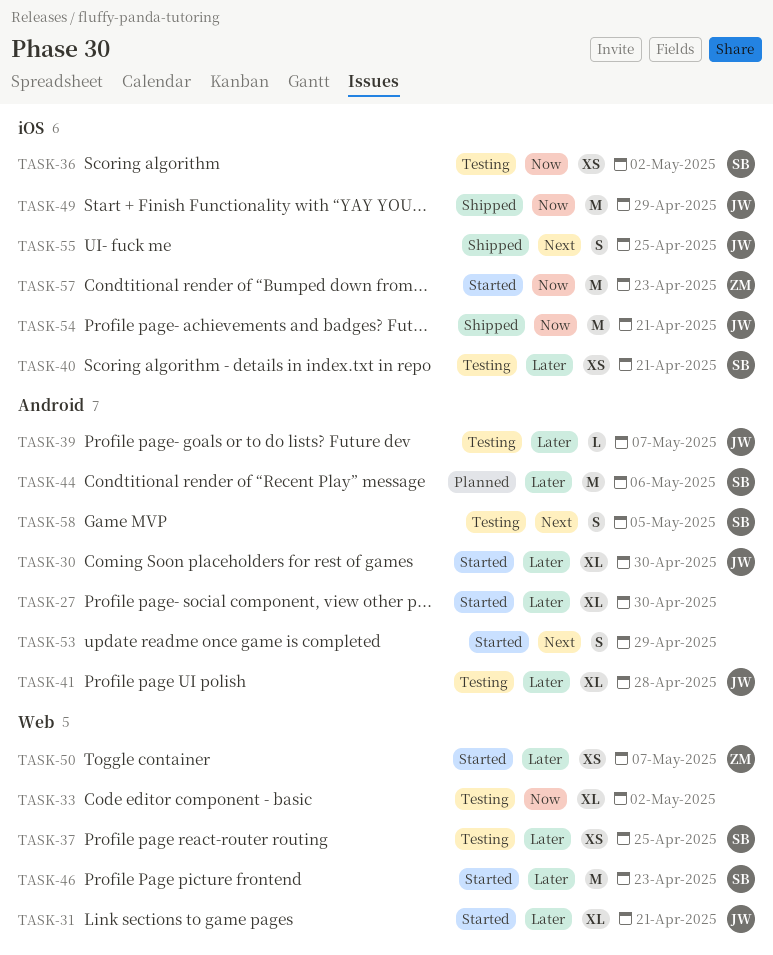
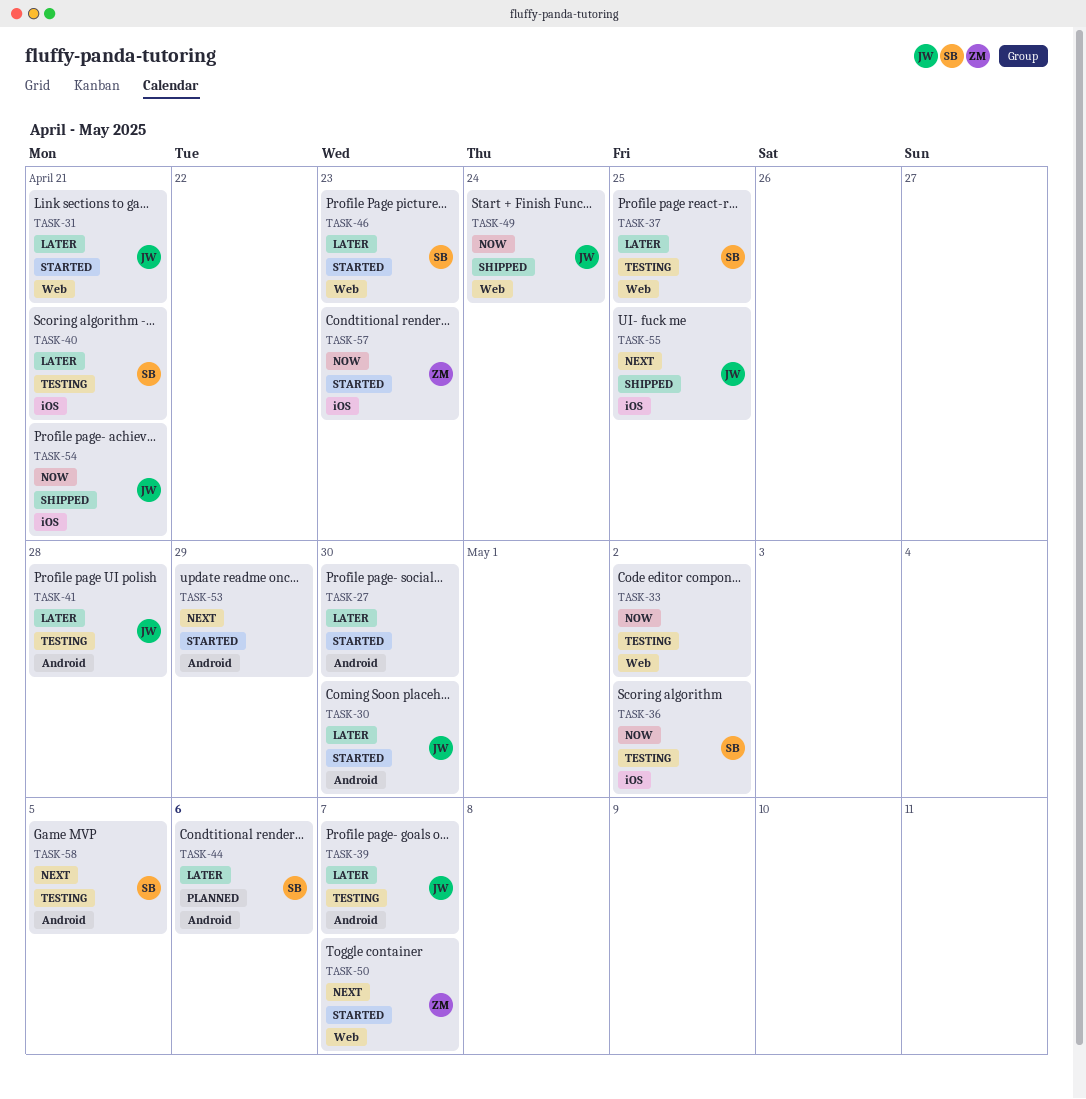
TASK-49, label: iOS -> Web
TASK-49, due: Apr 29 -> Apr 24
TASK-50, priority: Later -> Next

